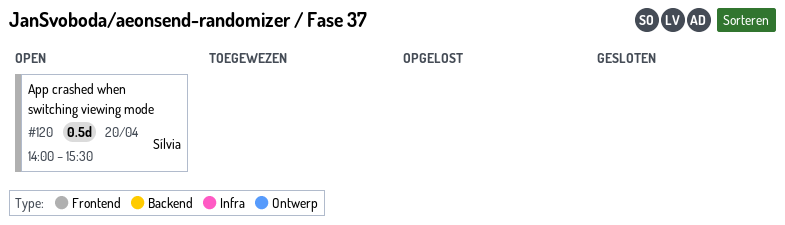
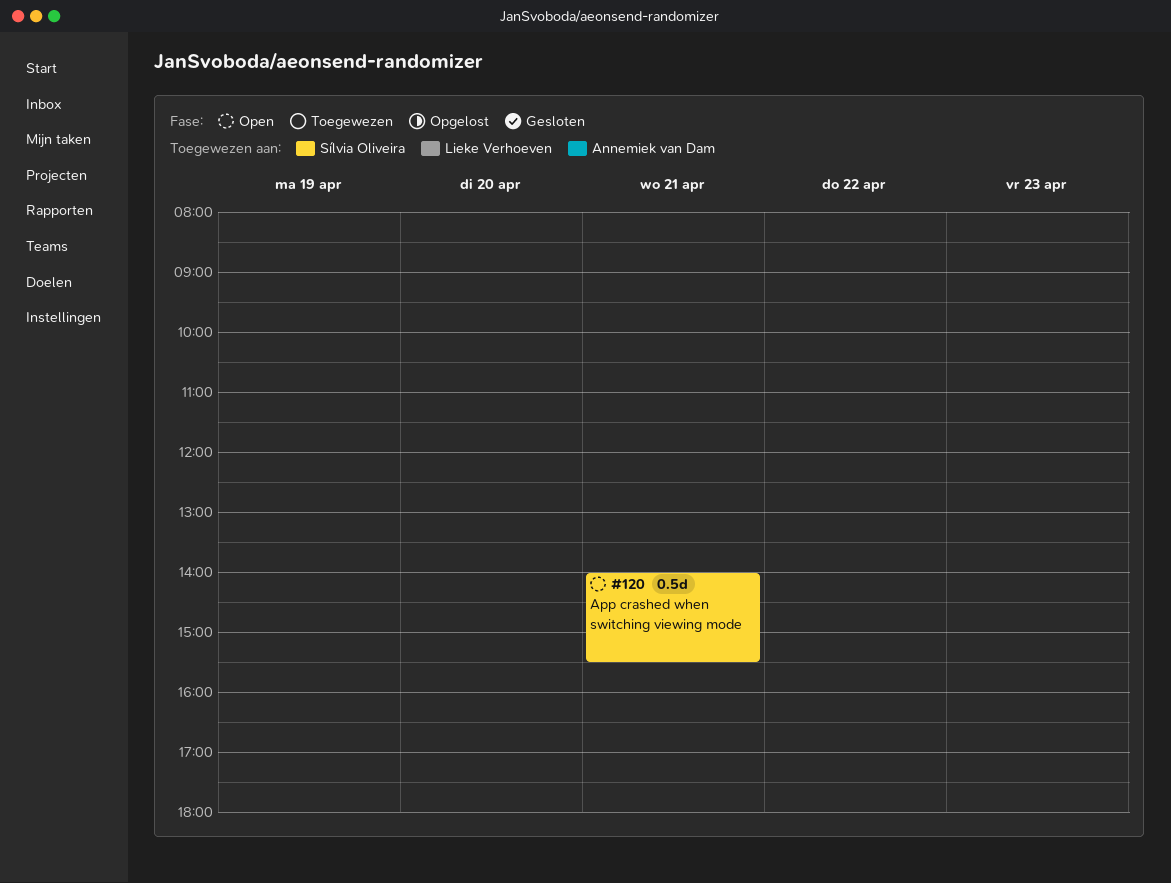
#120, day: Apr 20 -> Apr 21

